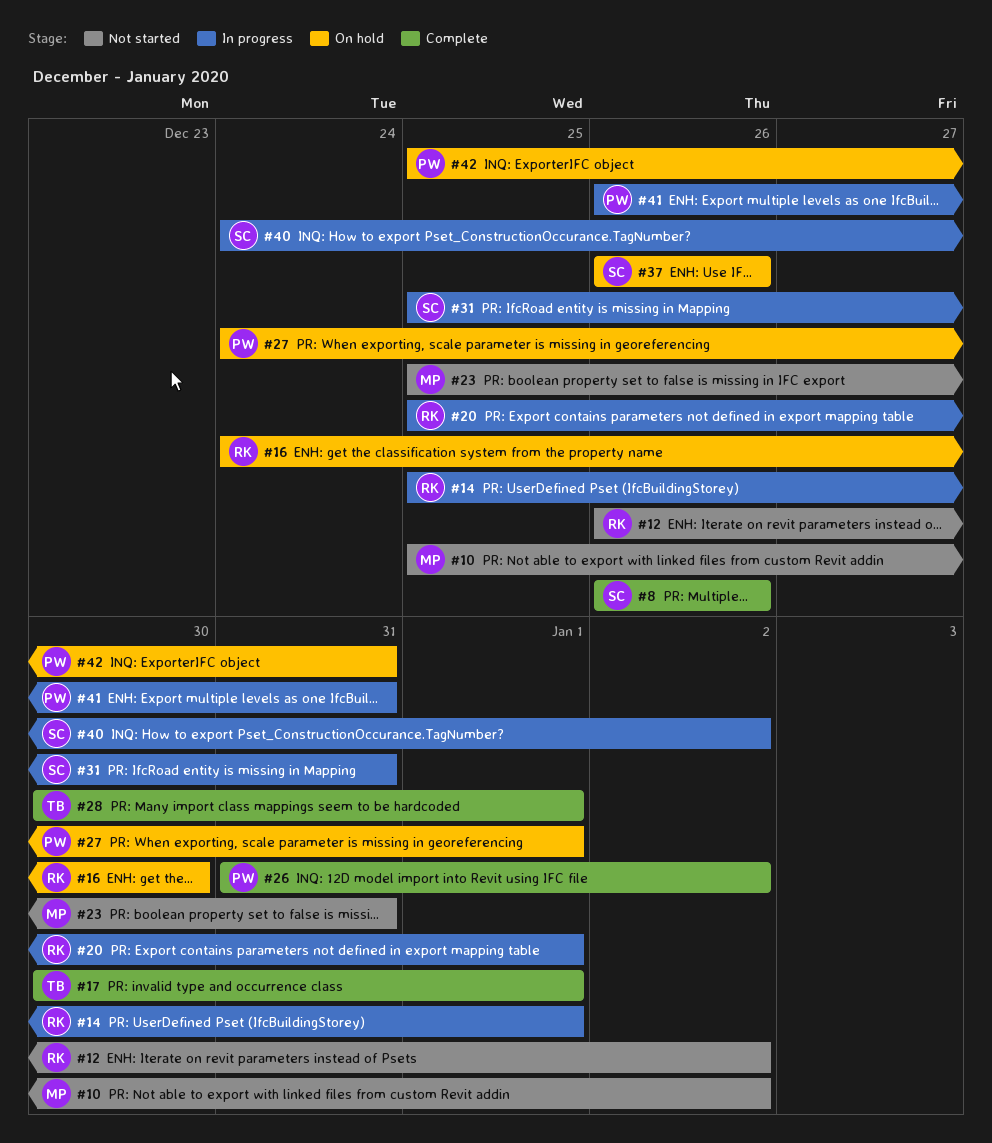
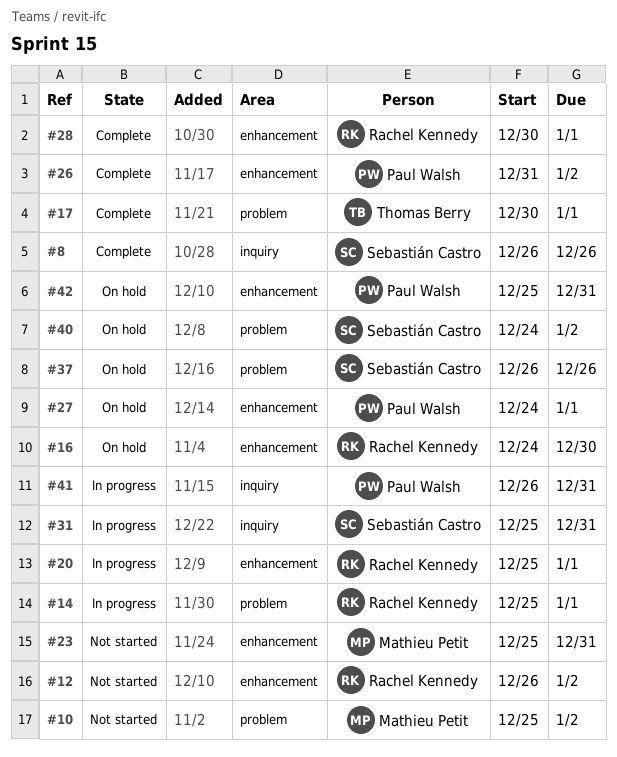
#28, owner: Thomas Berry -> Rachel Kennedy
#40, status: In progress -> On hold

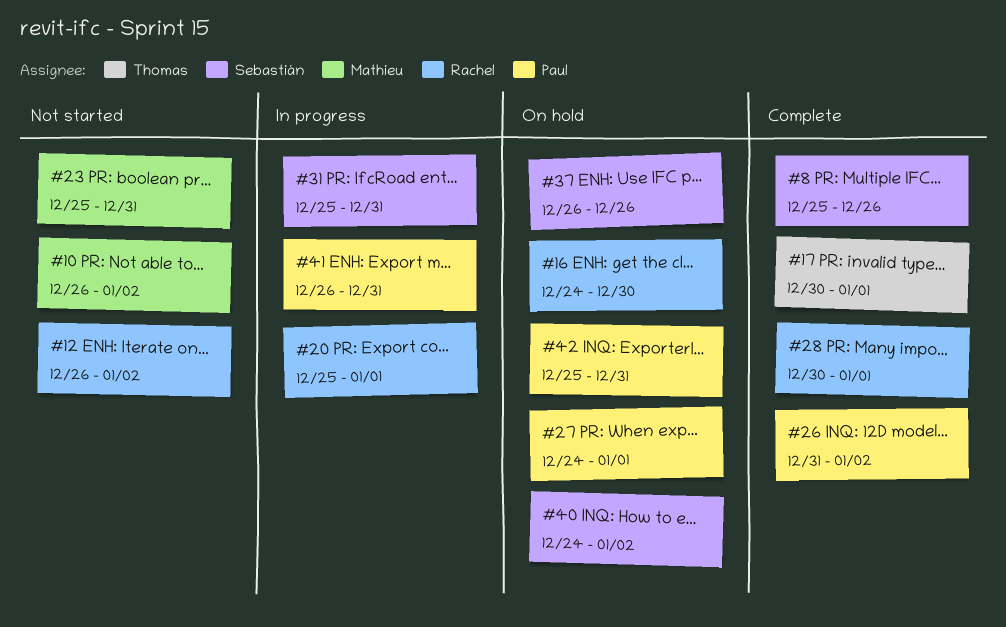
#8, start: Dec 26 -> Dec 25
#10, start: Dec 25 -> Dec 26
#14: present -> none

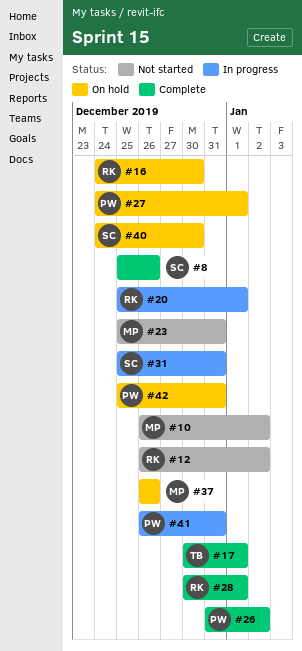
#37, owner: Sebastián -> Mathieu
#40, due: Jan 2 -> Dec 30

